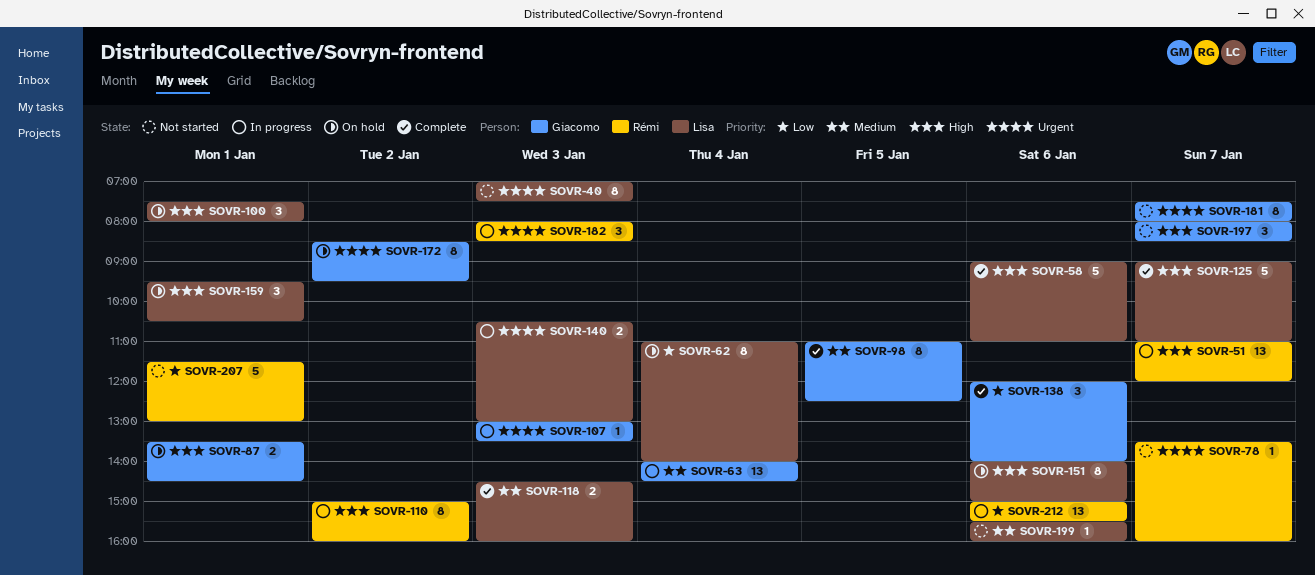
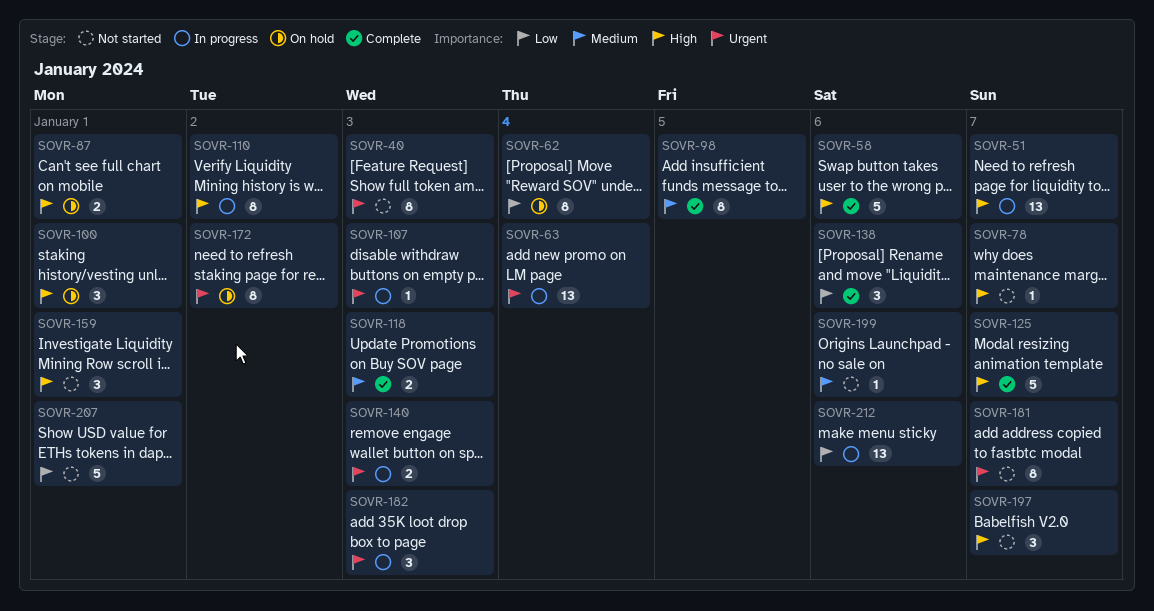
SOVR-63, priority: Medium -> Urgent
SOVR-78, priority: Urgent -> High
SOVR-151: present -> none
SOVR-159, status: On hold -> Not started

